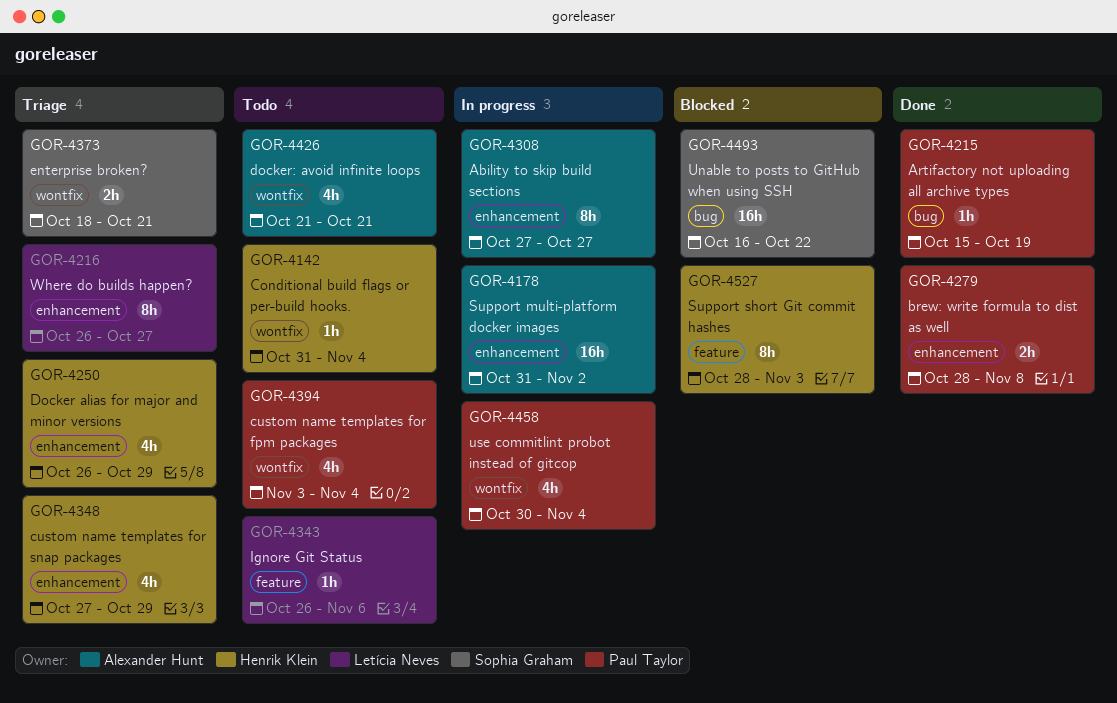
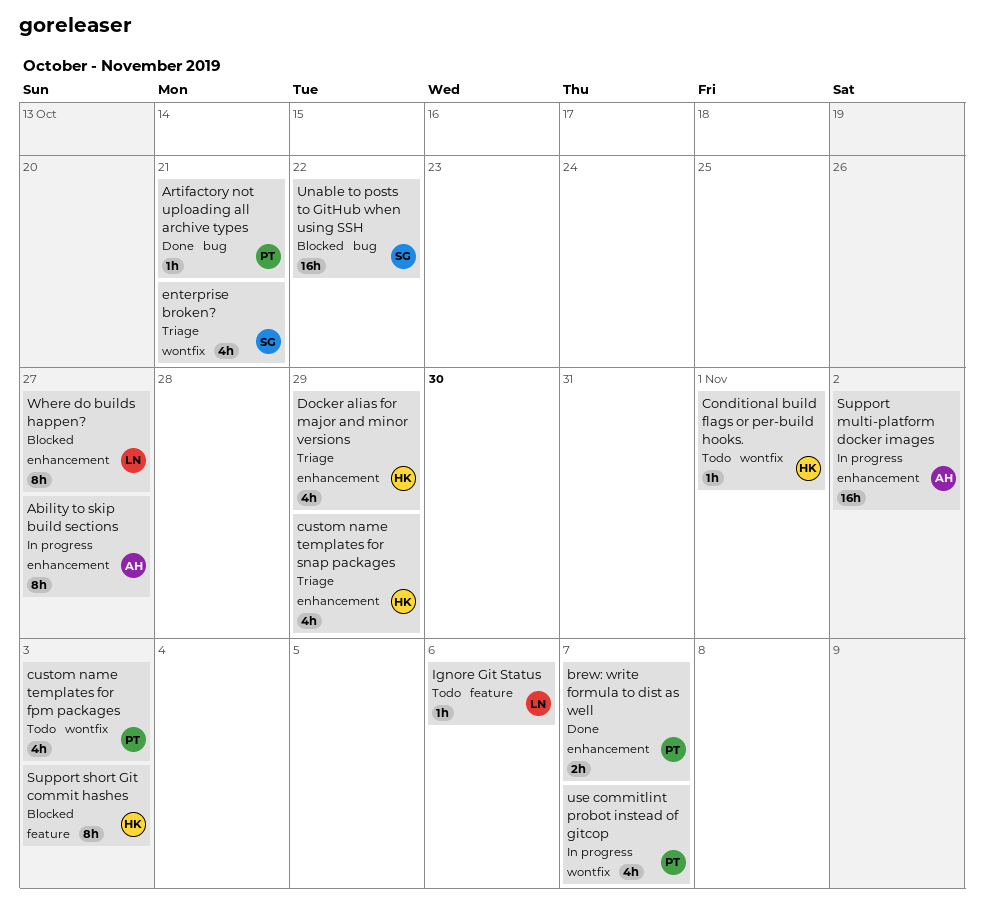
Artifactory not uploading all archive types, due: Oct 19 -> Oct 21
brew: write formula to dist as well, due: Nov 8 -> Nov 7
Conditional build flags or per-build hooks., due: Nov 4 -> Nov 1
custom name templates for fpm packages, due: Nov 4 -> Nov 3
docker: avoid infinite loops: present -> none
enterprise broken?, estimate: 2h -> 4h
use commitlint probot instead of gitcop, due: Nov 4 -> Nov 7
Where do builds happen?, status: Triage -> Blocked

